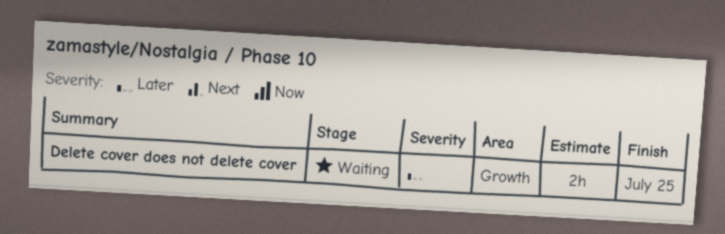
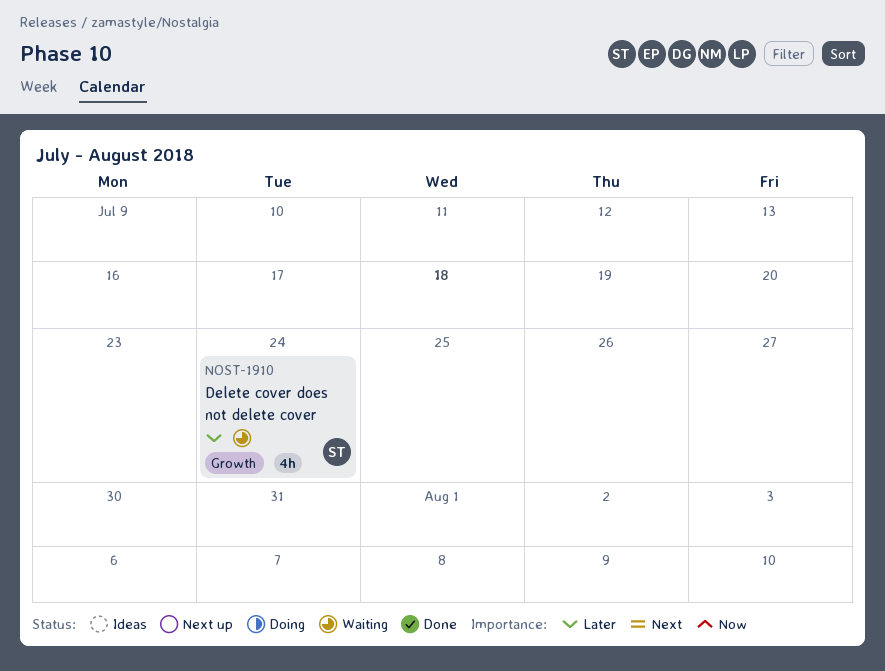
Delete cover does not delete cover, estimate: 2h -> 4h
Delete cover does not delete cover, due: Jul 25 -> Jul 24

